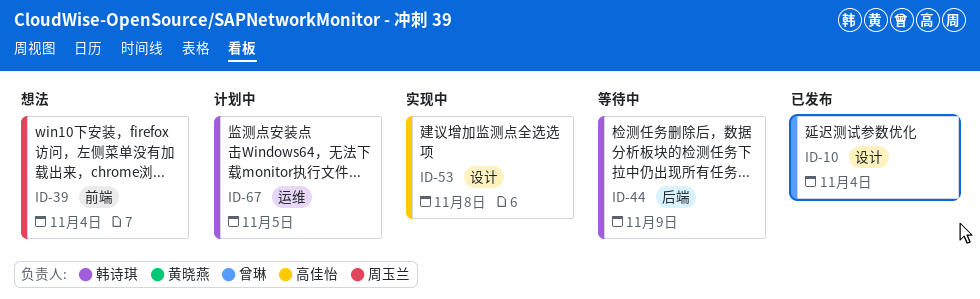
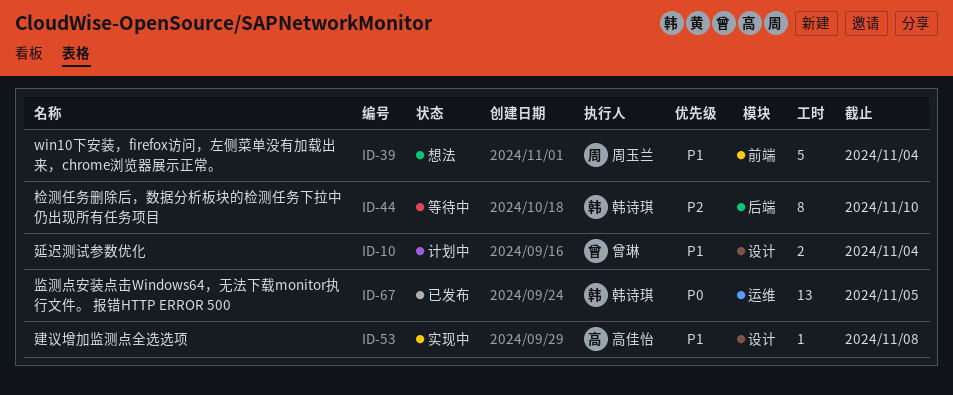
ID-10, status: 已发布 -> 计划中
ID-44, due: Nov 9 -> Nov 10
ID-67, status: 计划中 -> 已发布

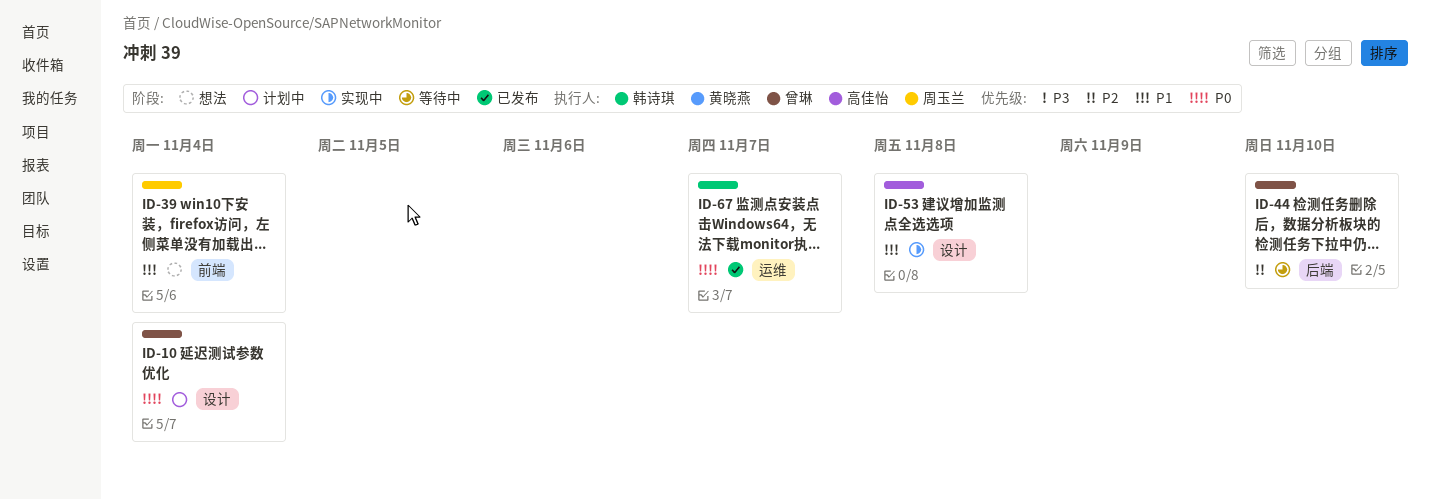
ID-10, priority: P1 -> P0
ID-44, owner: 韩诗琪 -> 曾琳
ID-67, due: Nov 5 -> Nov 7

